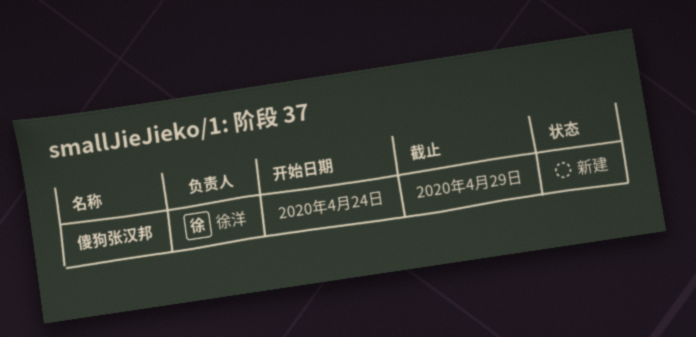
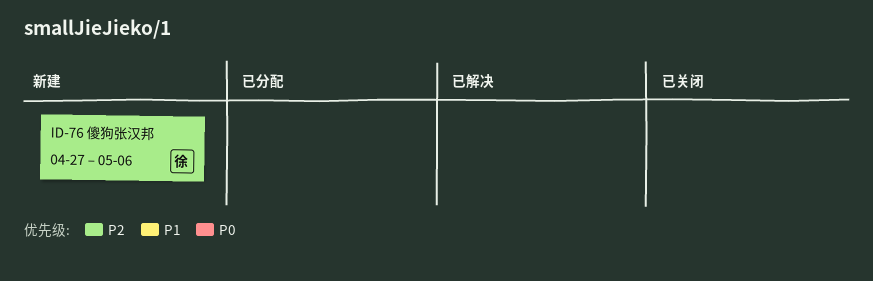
傻狗张汉邦, start: Apr 24 -> Apr 27
傻狗张汉邦, due: Apr 29 -> May 6

